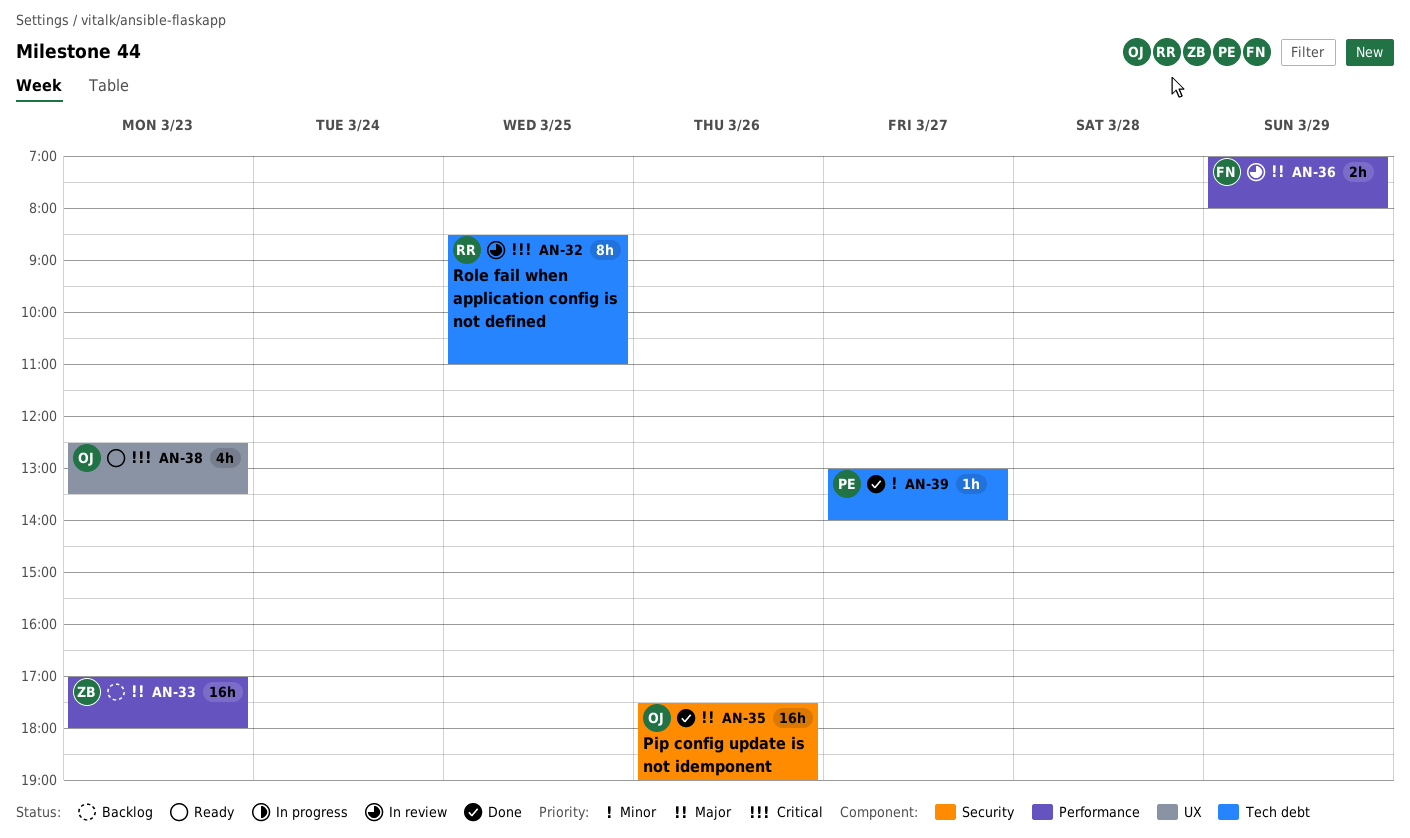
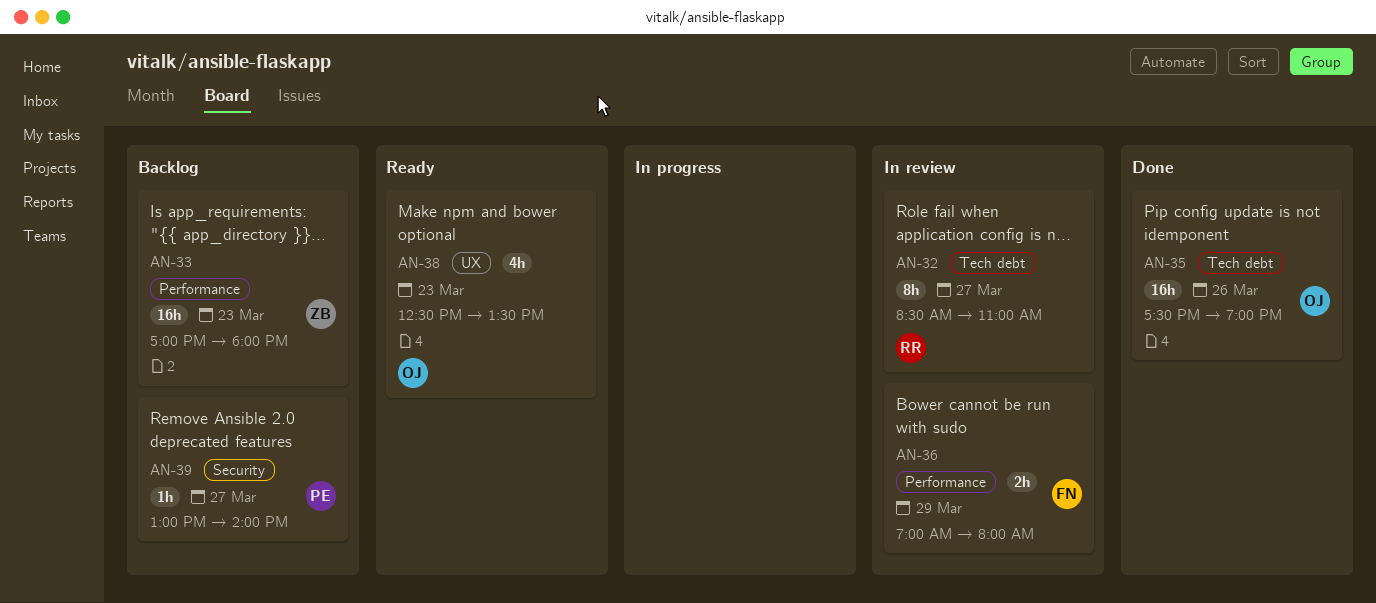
AN-32, day: Mar 25 -> Mar 27
AN-35, label: Security -> Tech debt
AN-39, status: Done -> Backlog
AN-39, label: Tech debt -> Security

